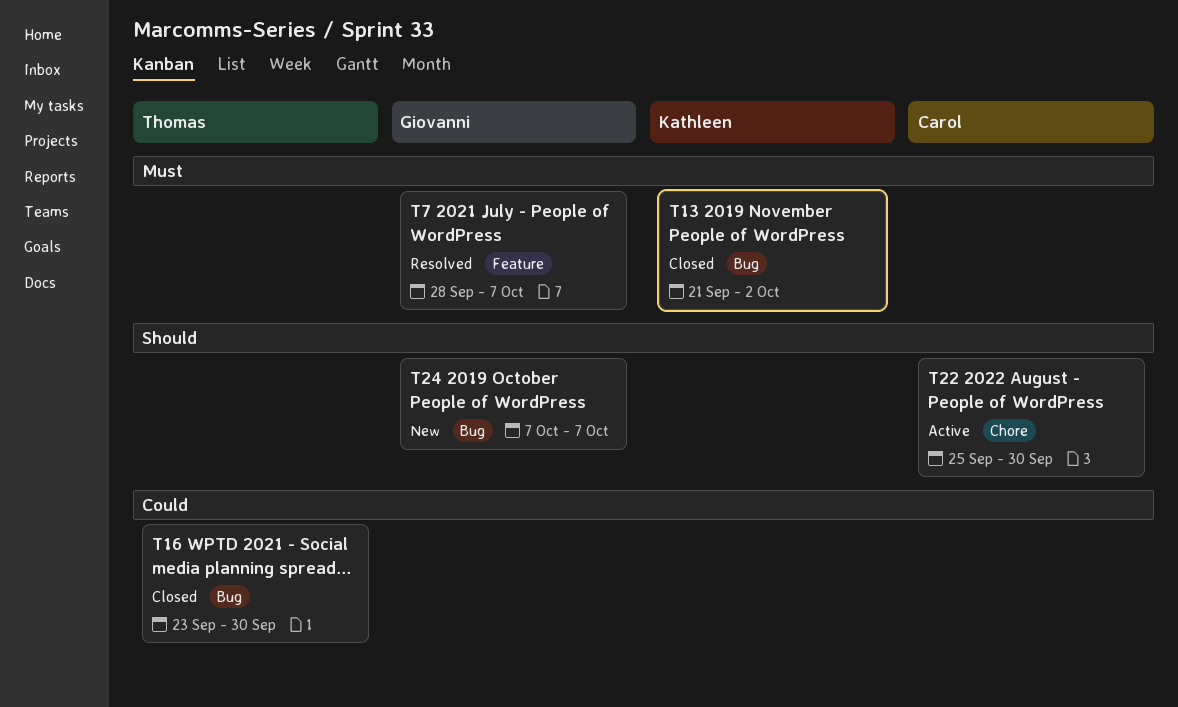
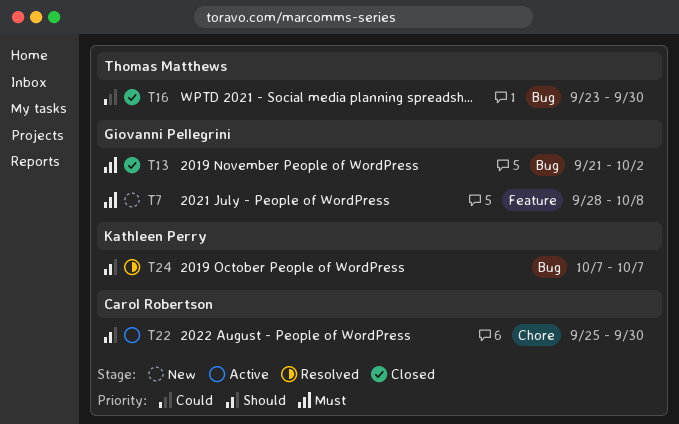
T7, status: Resolved -> New
T7, due: Oct 7 -> Oct 8
T13, owner: Kathleen Perry -> Giovanni Pellegrini
T24, status: New -> Resolved
T24, owner: Giovanni Pellegrini -> Kathleen Perry

